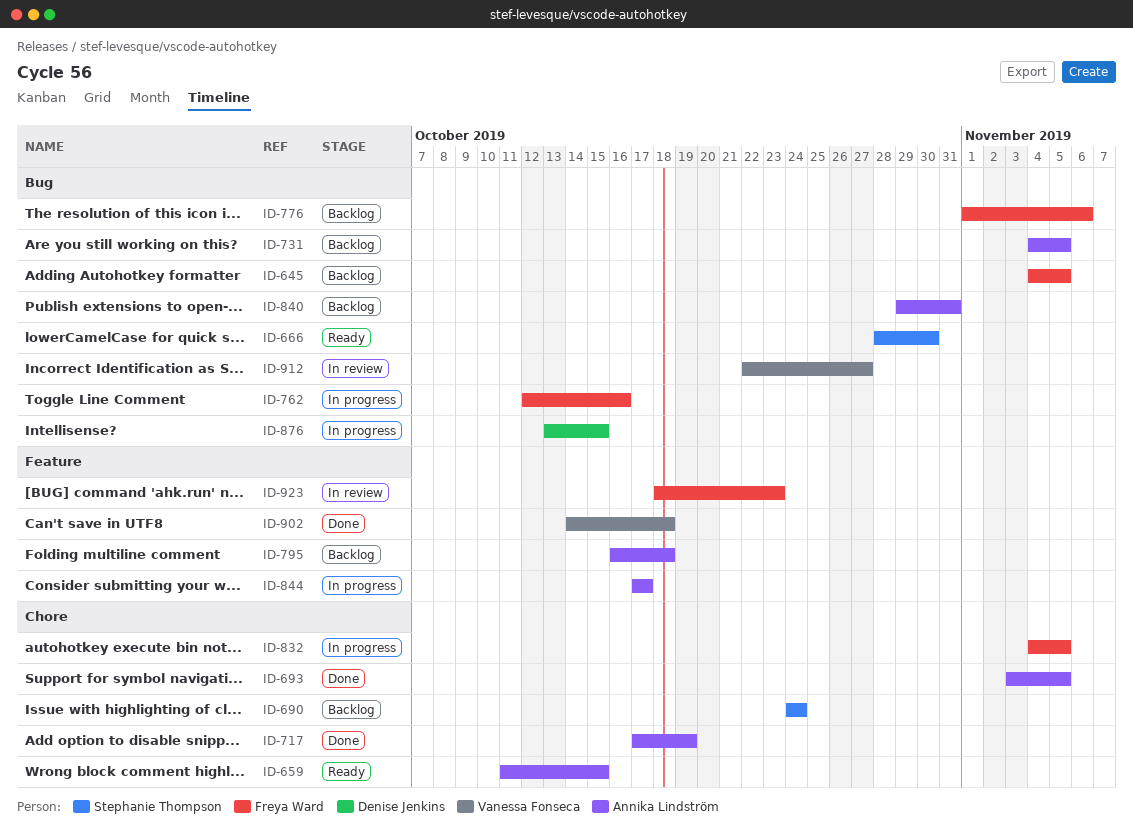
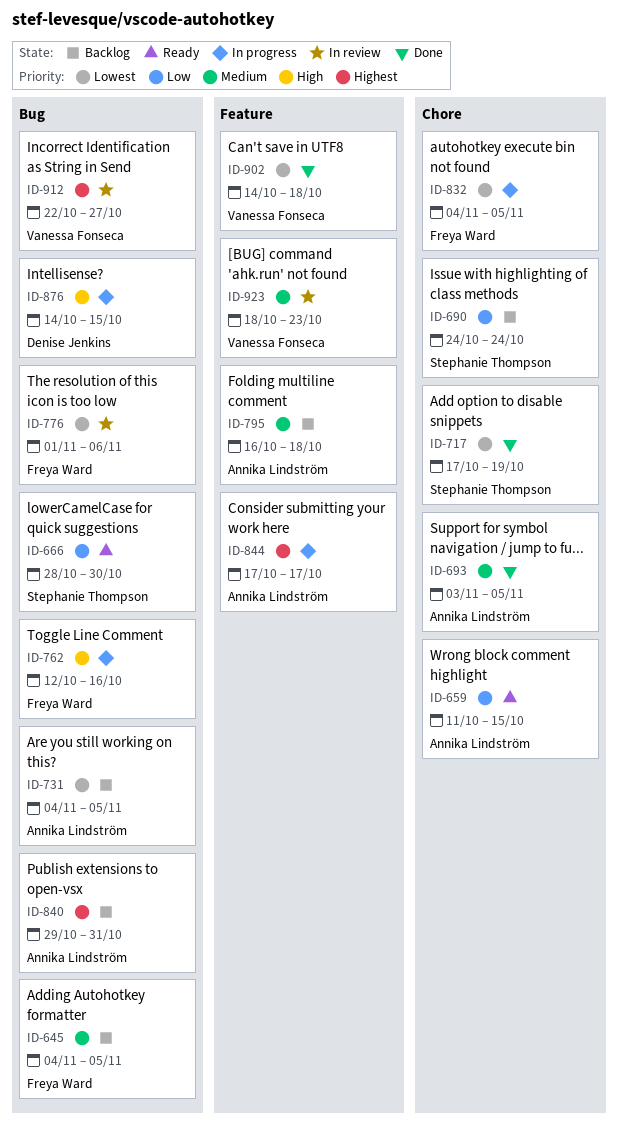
ID-717, owner: Annika Lindström -> Stephanie Thompson
ID-776, status: Backlog -> In review
ID-876, start: Oct 13 -> Oct 14
ID-923, owner: Freya Ward -> Vanessa Fonseca

